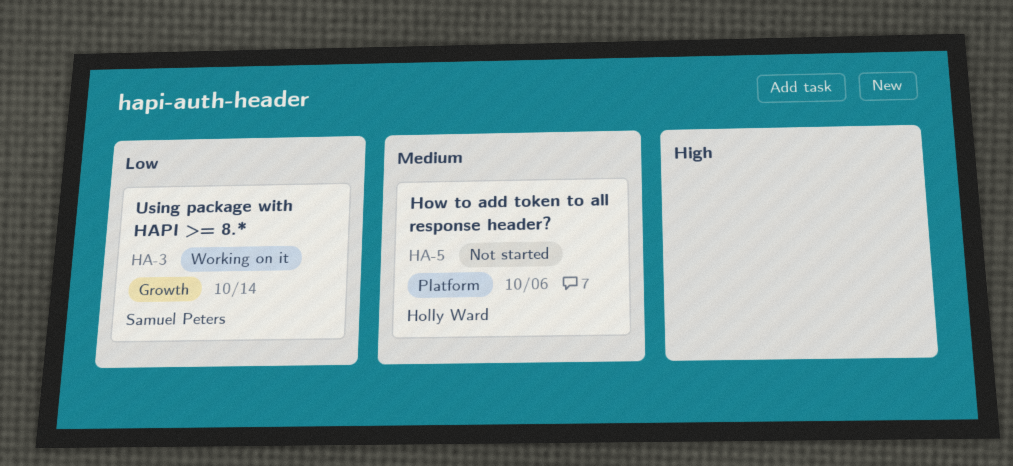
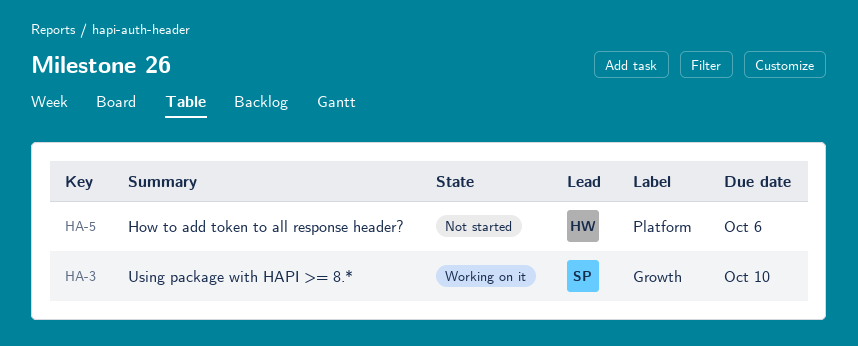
HA-3, due: Oct 14 -> Oct 10

